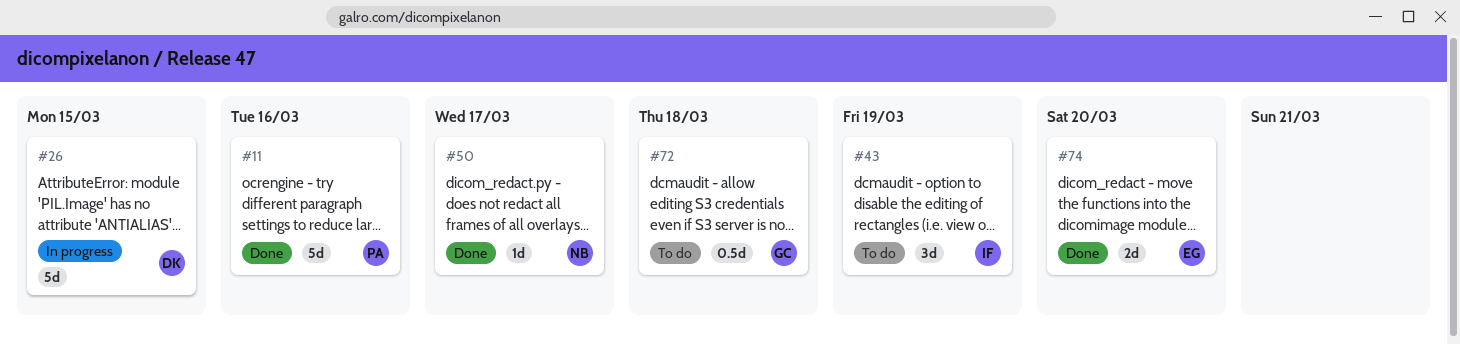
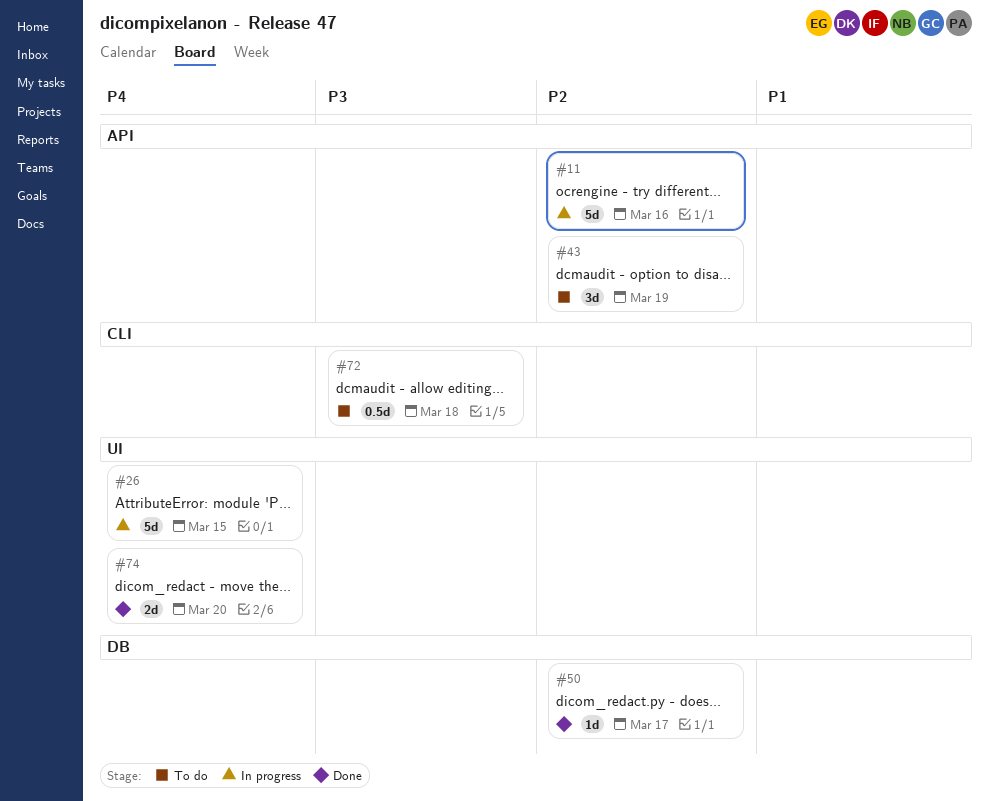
#11, status: Done -> In progress

